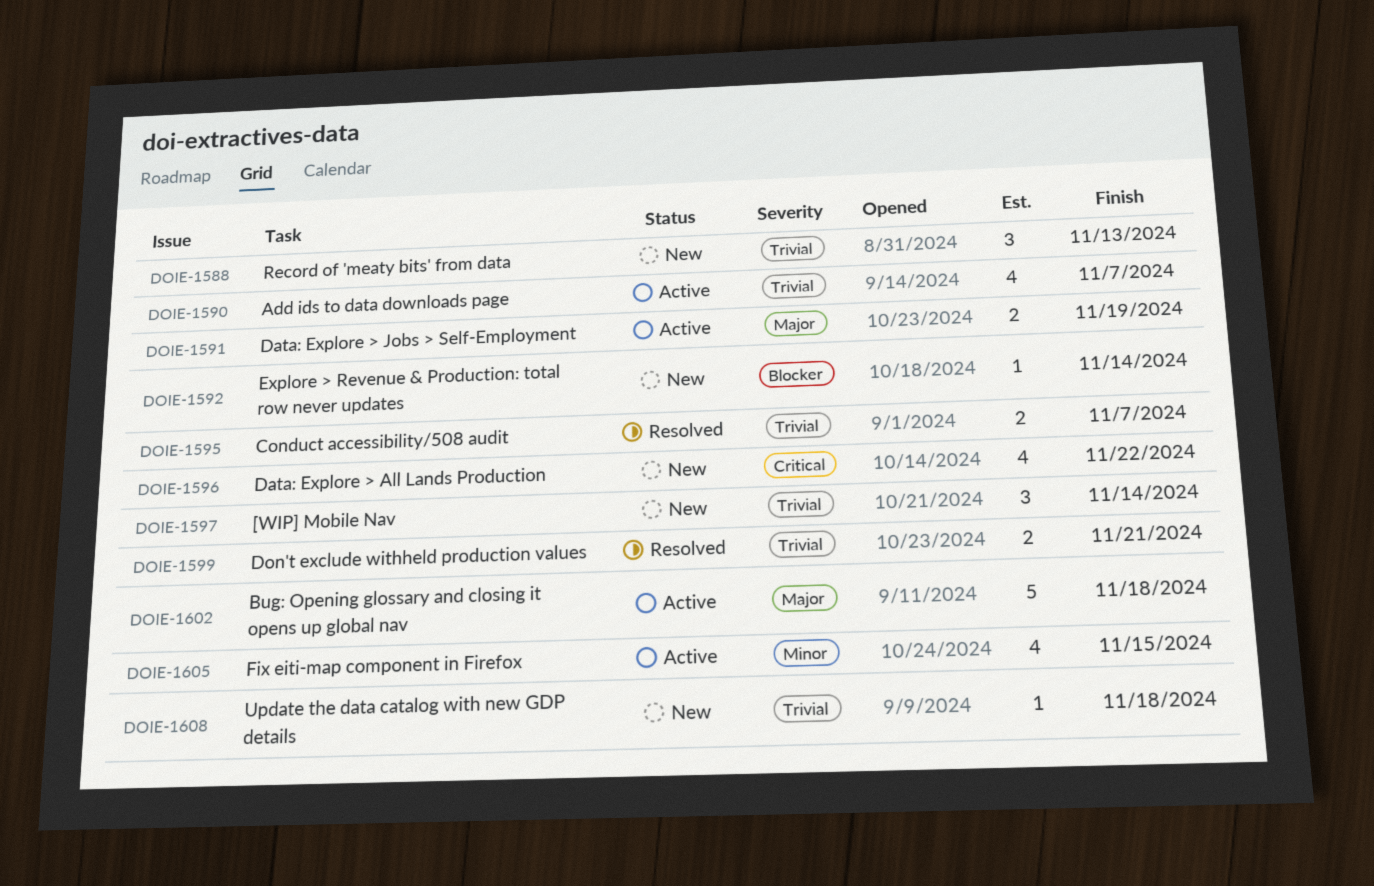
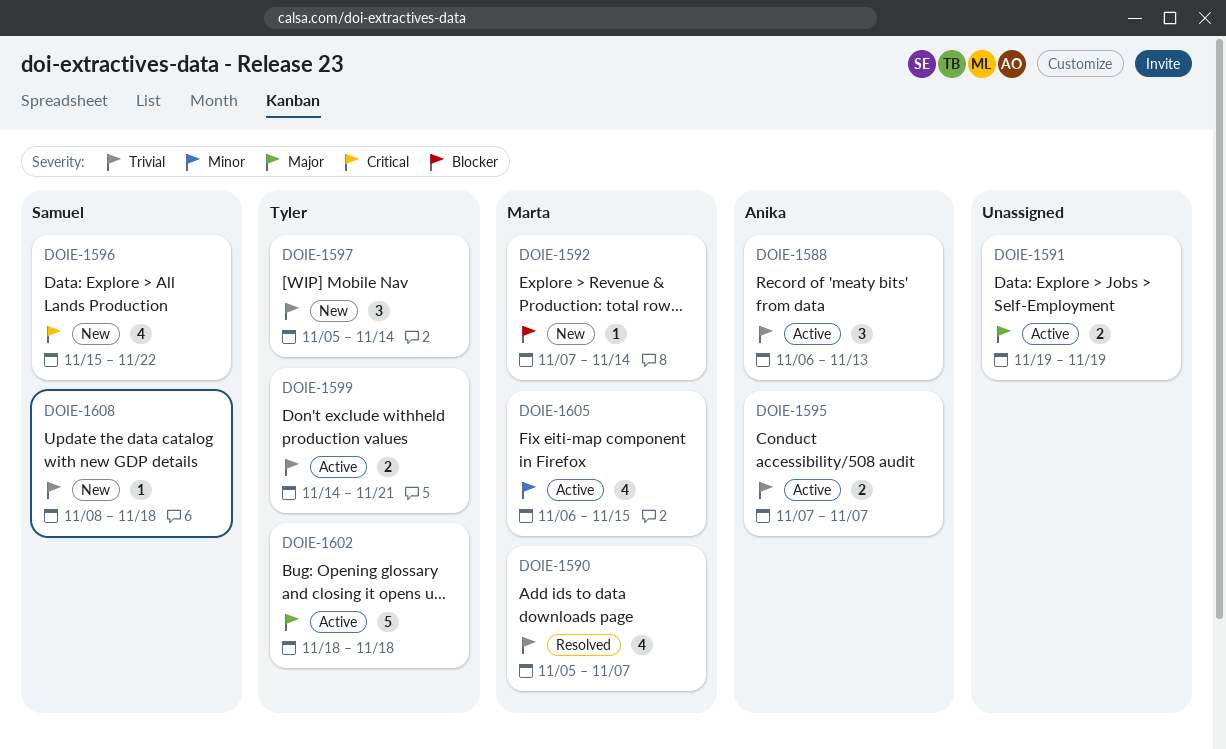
DOIE-1588, status: New -> Active
DOIE-1590, status: Active -> Resolved
DOIE-1595, status: Resolved -> Active
DOIE-1599, status: Resolved -> Active

